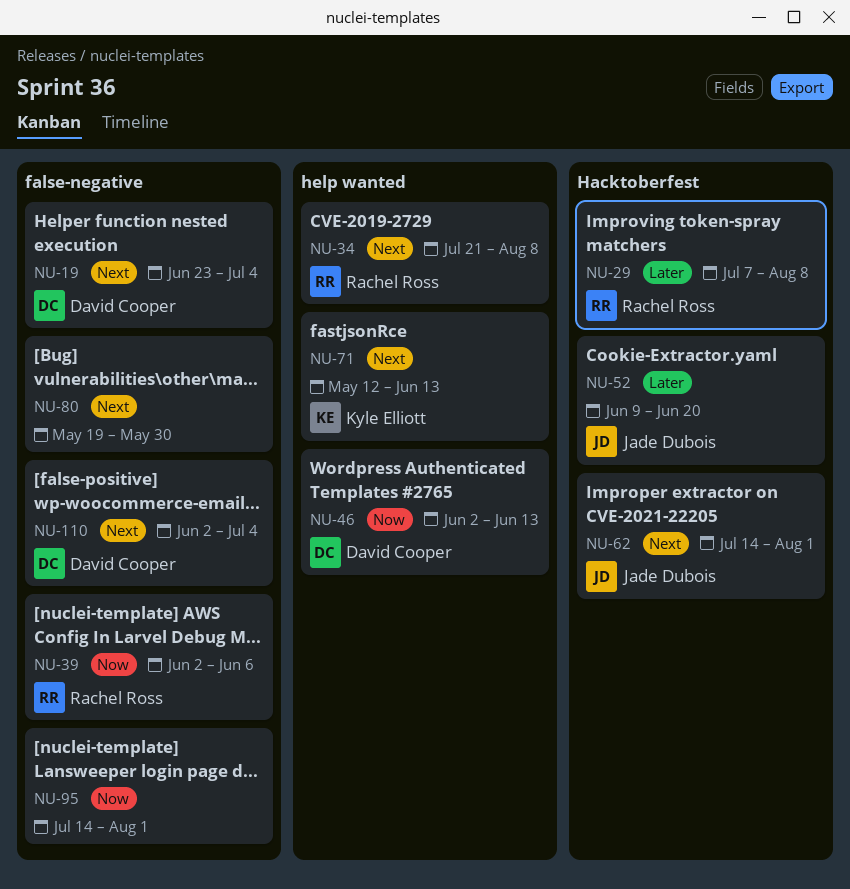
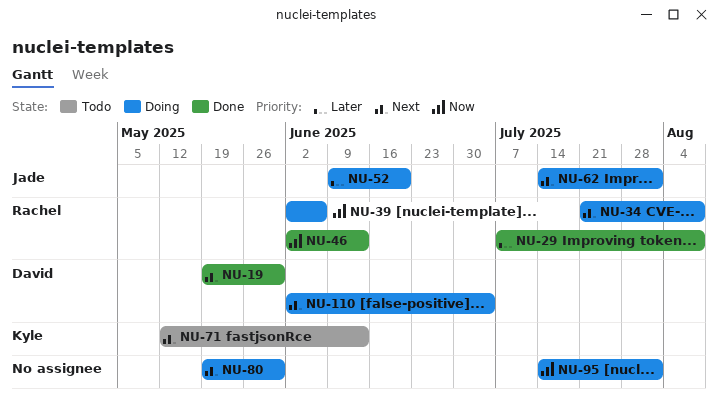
NU-19, start: Jun 23 -> May 19
NU-19, due: Jul 4 -> May 30
NU-46, owner: David Cooper -> Rachel Ross

